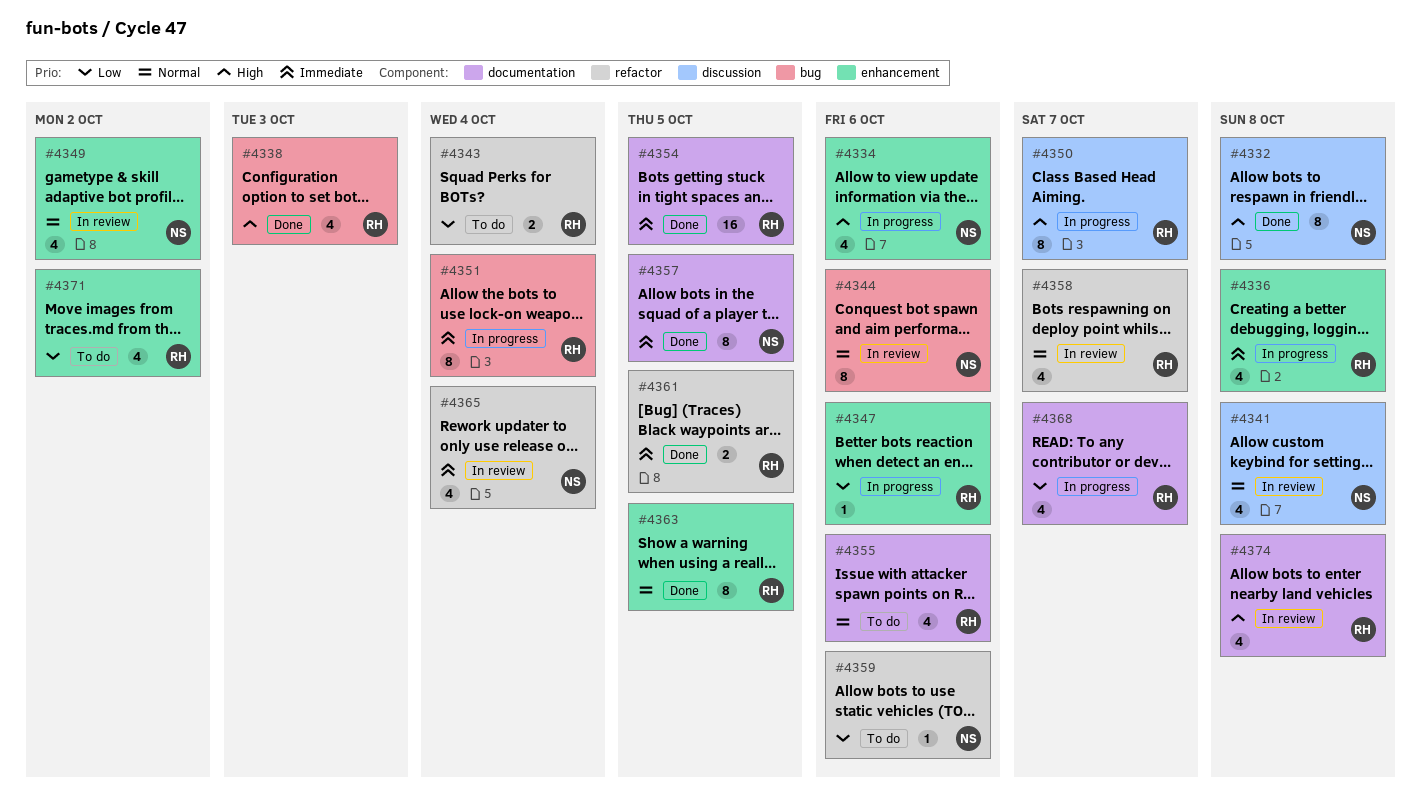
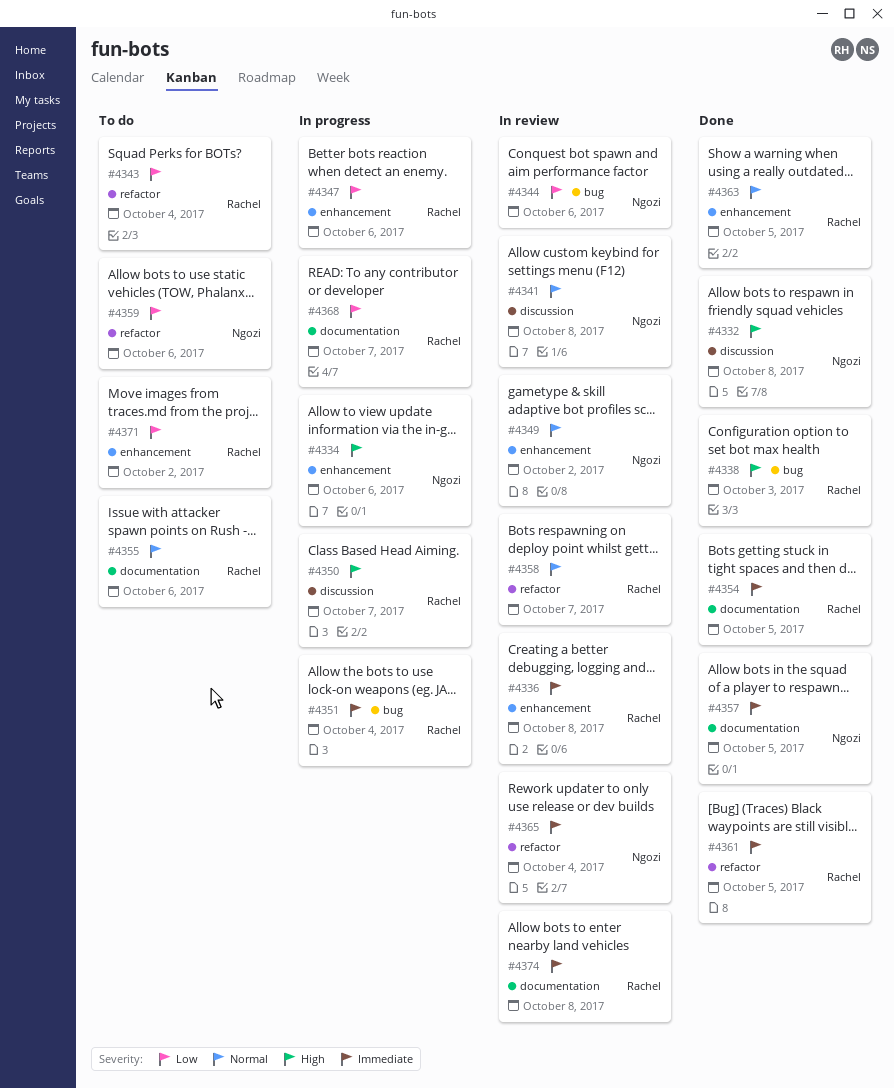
#4336, status: In progress -> In review
#4344, priority: Normal -> Low
#4374, priority: High -> Immediate

